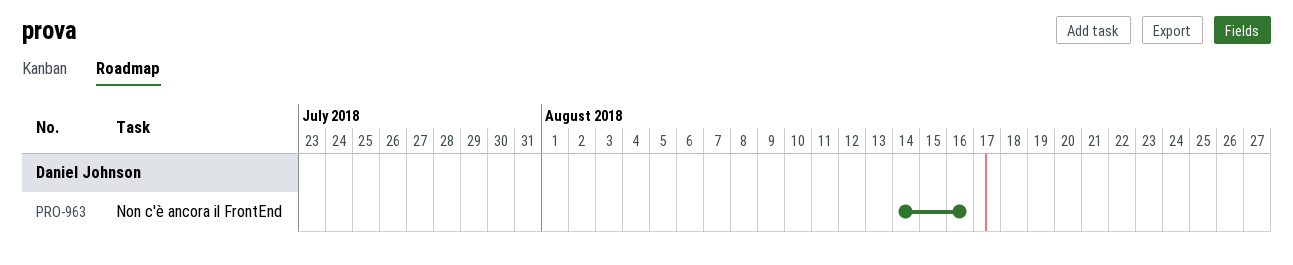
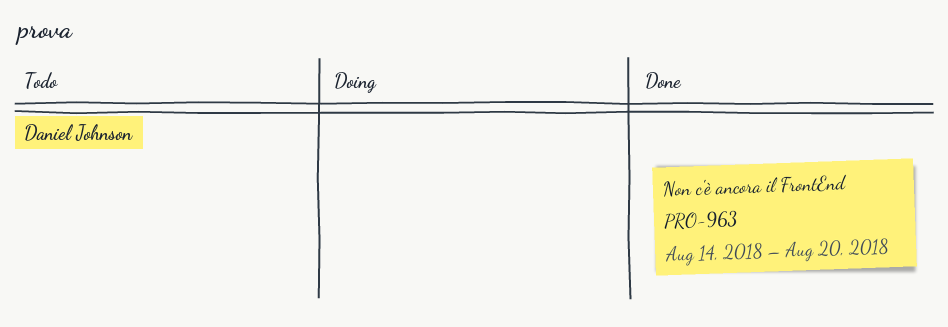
PRO-963, due: Aug 16 -> Aug 20

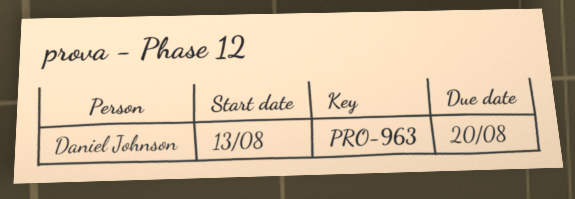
PRO-963, start: Aug 14 -> Aug 13

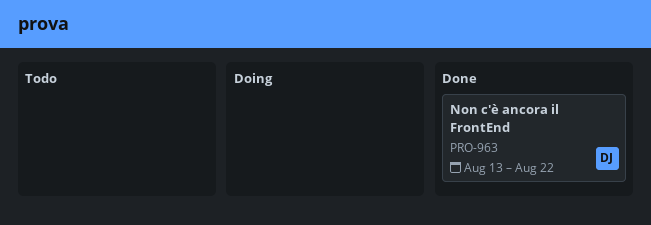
PRO-963, due: Aug 20 -> Aug 22

